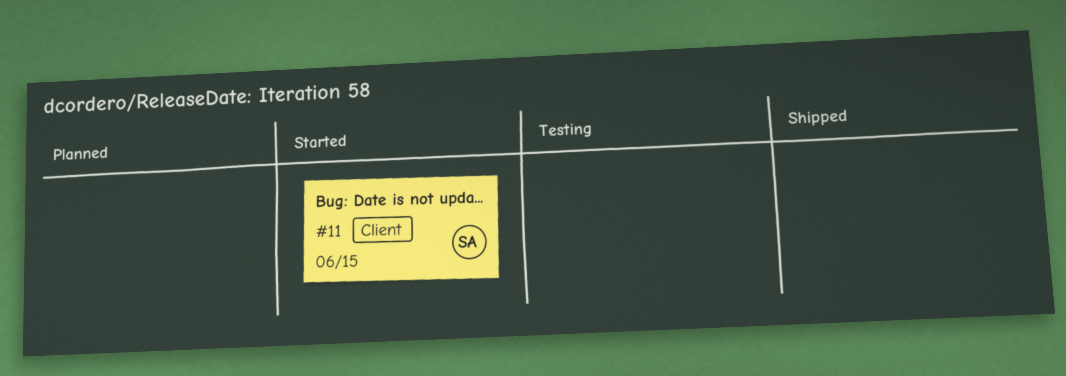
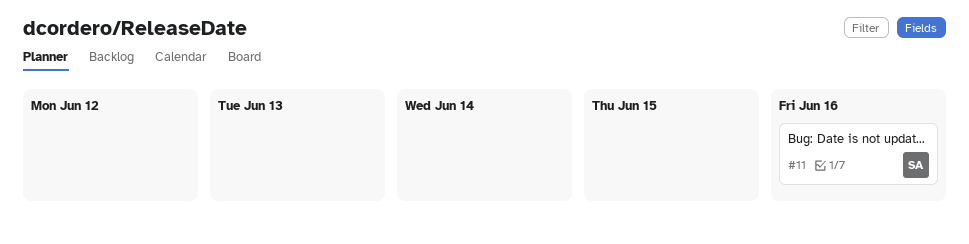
#11, due: Jun 15 -> Jun 16

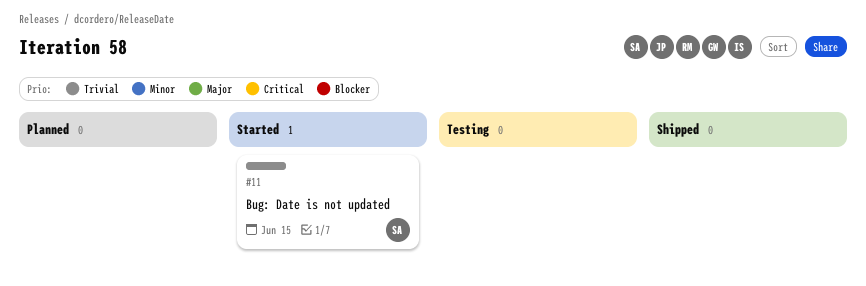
#11, due: Jun 16 -> Jun 15

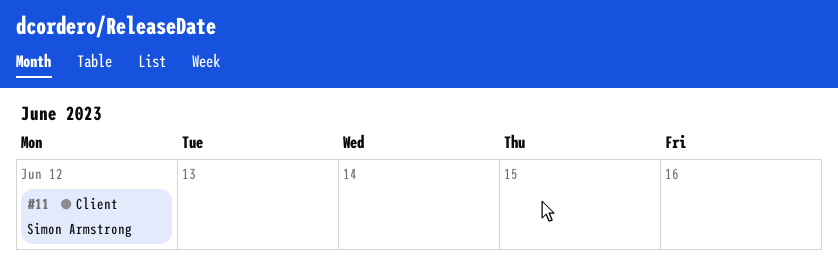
#11, due: Jun 15 -> Jun 12

